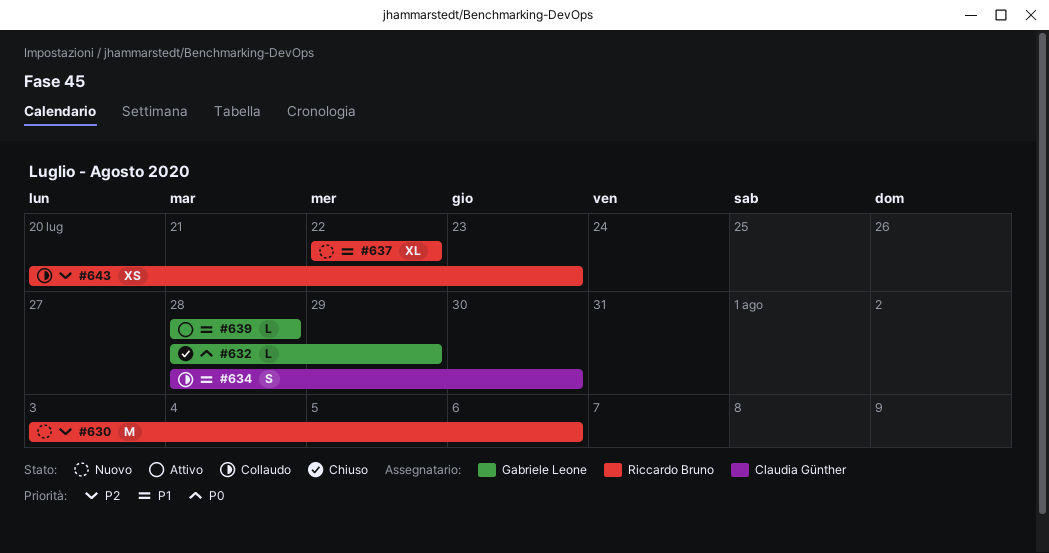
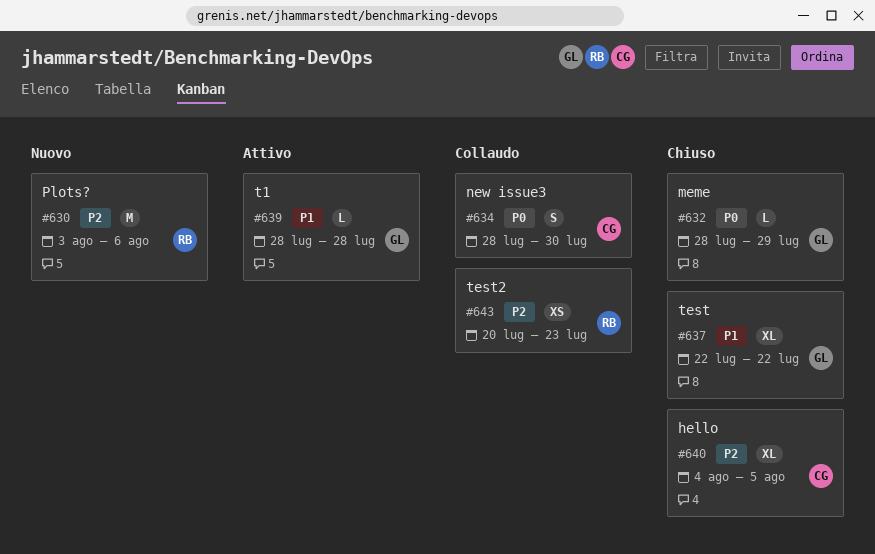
#634, priority: P1 -> P0
#637, status: Nuovo -> Chiuso
#637, owner: Riccardo Bruno -> Gabriele Leone
#640: none -> present

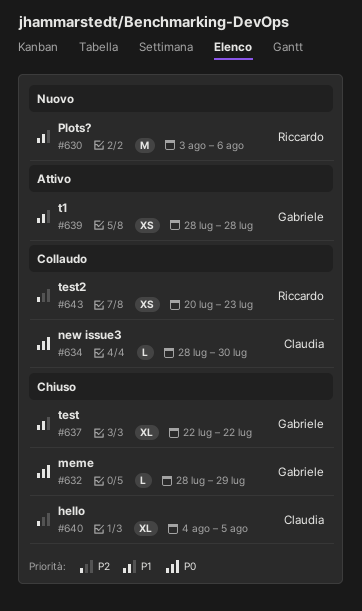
#630, priority: P2 -> P1
#634, estimate: S -> L
#639, estimate: L -> XS

